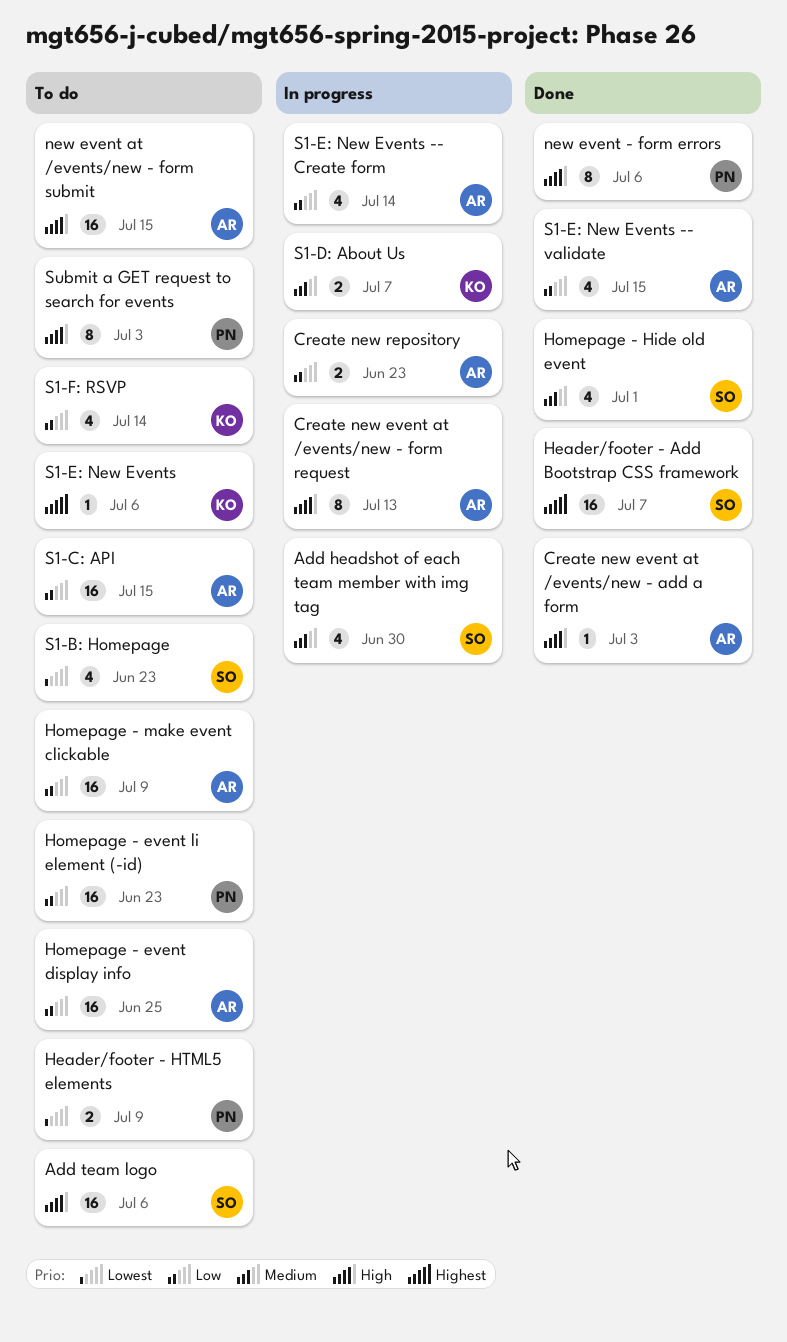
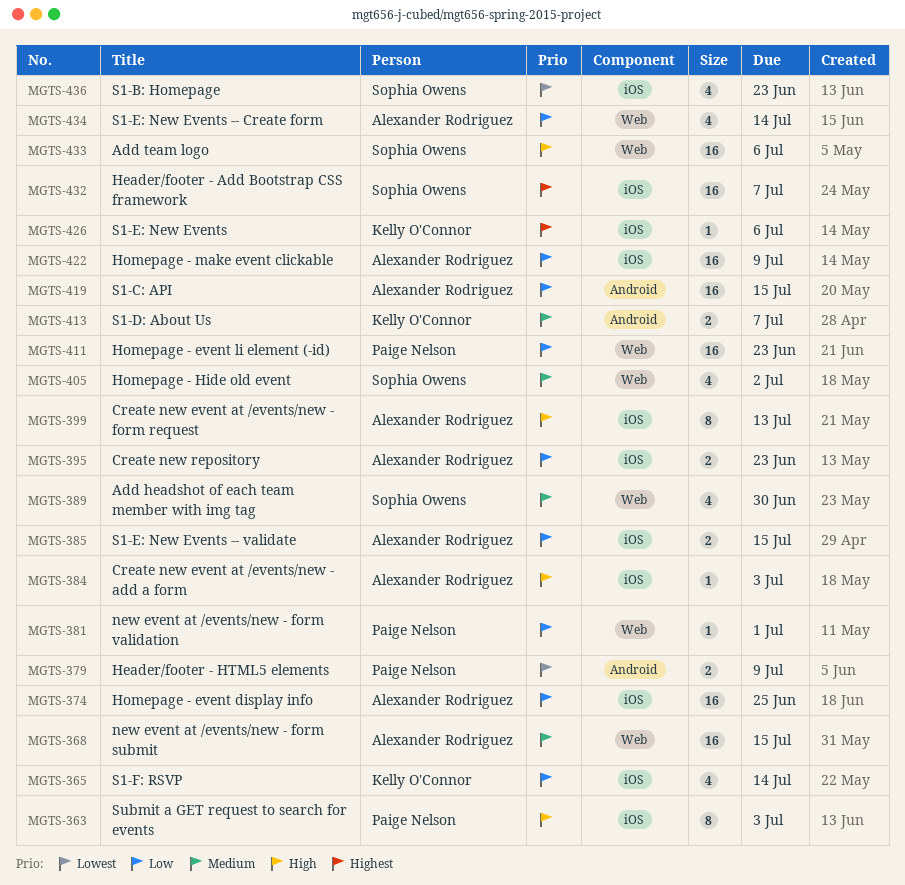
Homepage - Hide old event, due: Jul 1 -> Jul 2
new event - form errors: present -> none
new event at /events/new - form submit, priority: High -> Medium
new event at /events/new - form validation: none -> present
S1-E: New Events -- validate, estimate: 4 -> 2

